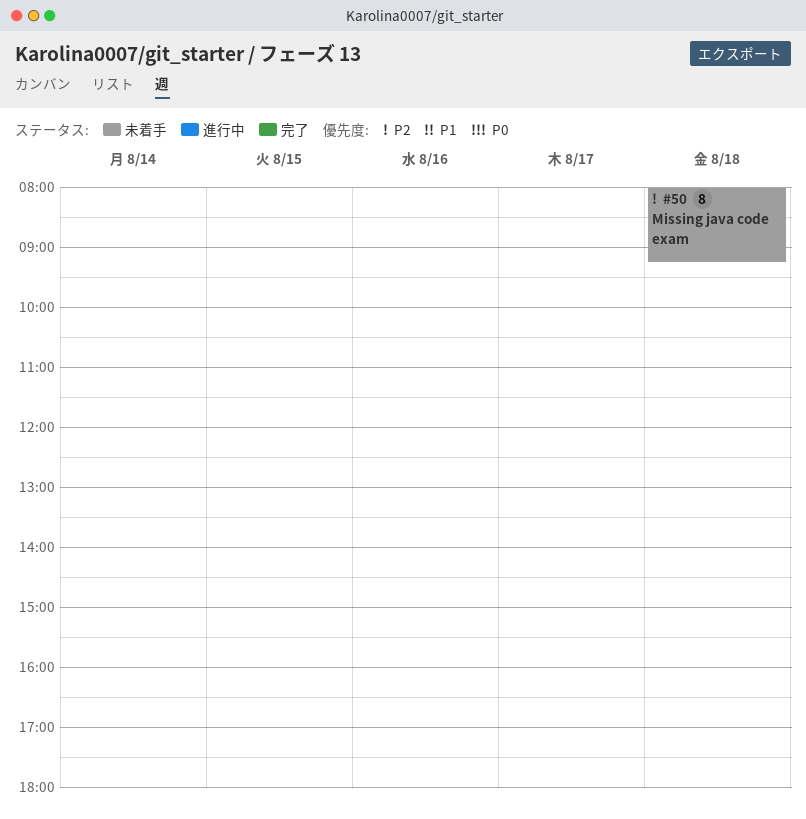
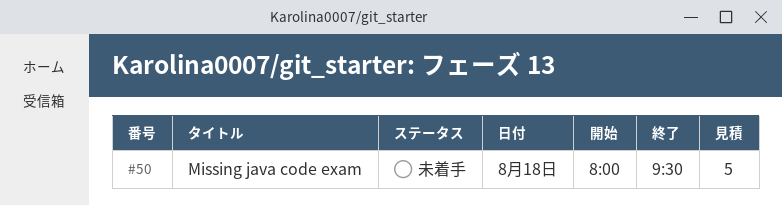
#50, estimate: 8 -> 5
#50, ends: 09:15 -> 09:30

